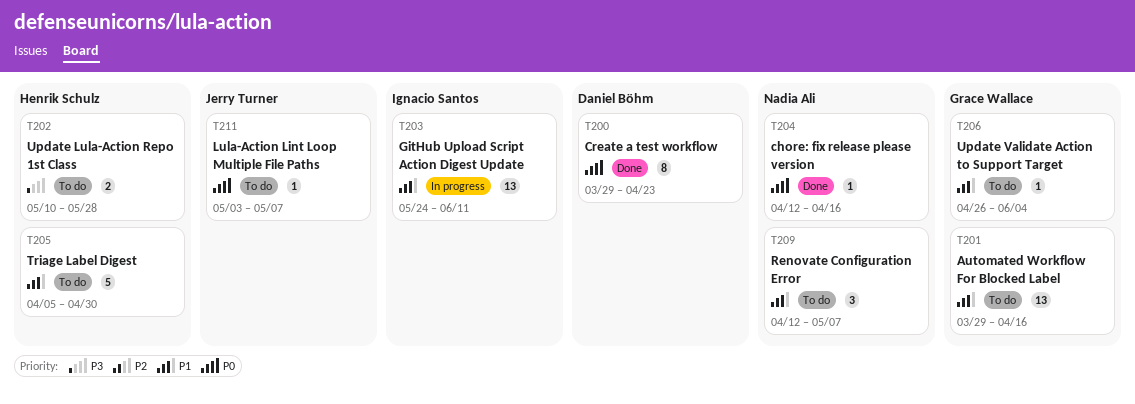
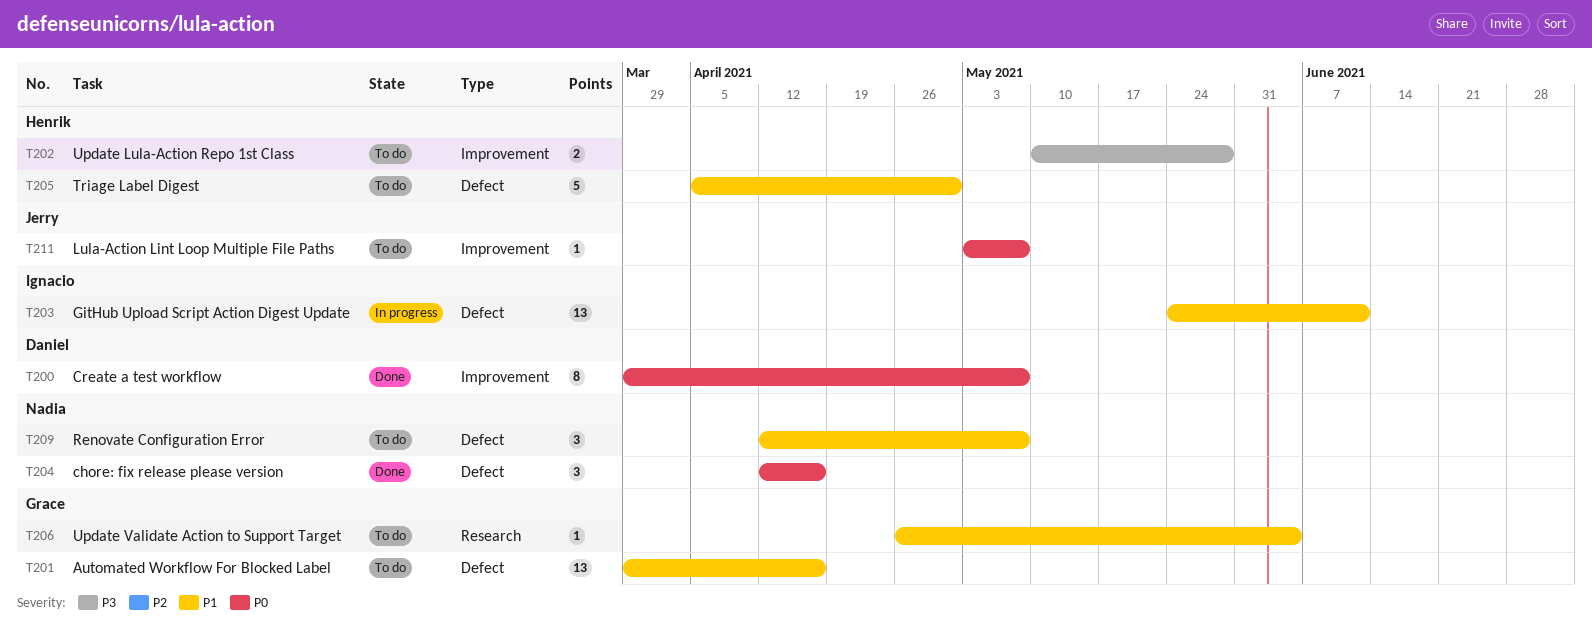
T200, due: Apr 23 -> May 7
T204, estimate: 1 -> 3

